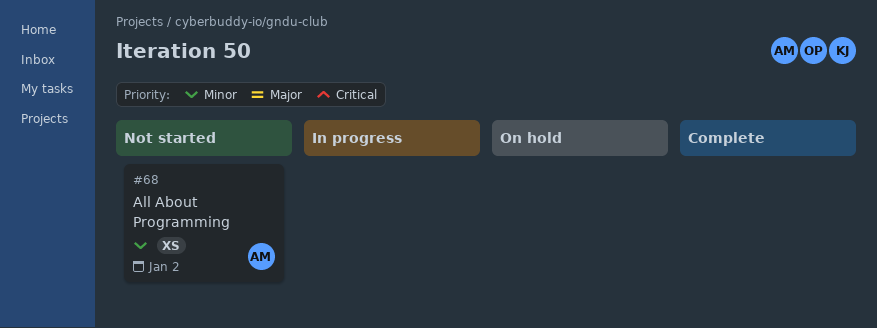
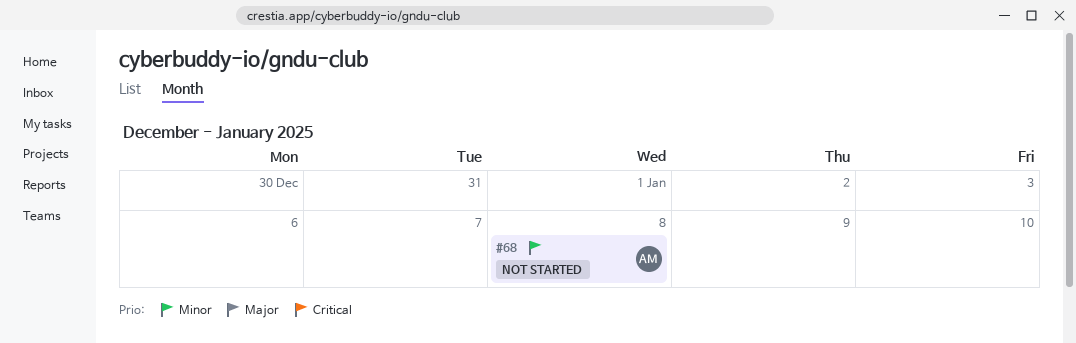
#68, due: Jan 2 -> Jan 8

